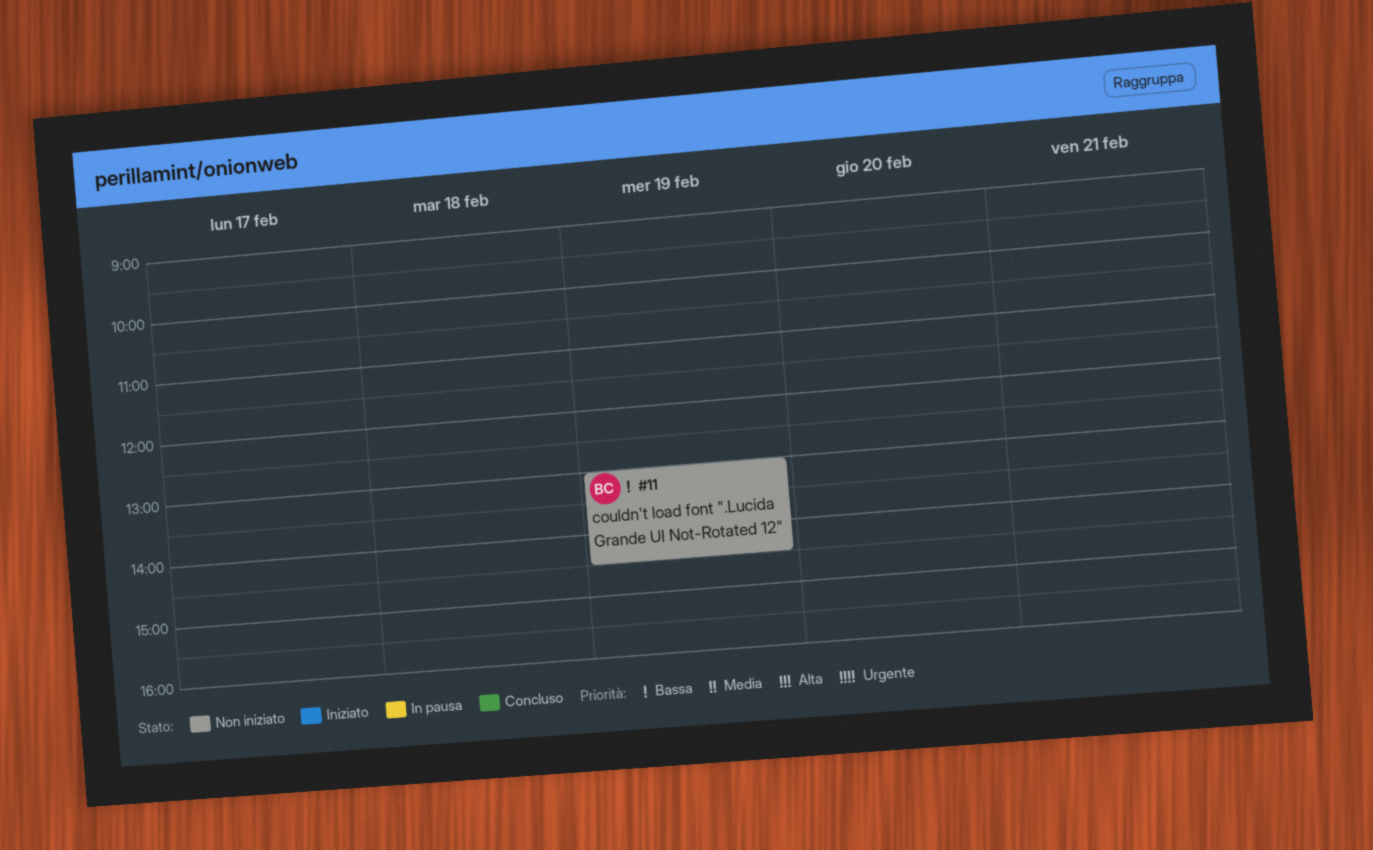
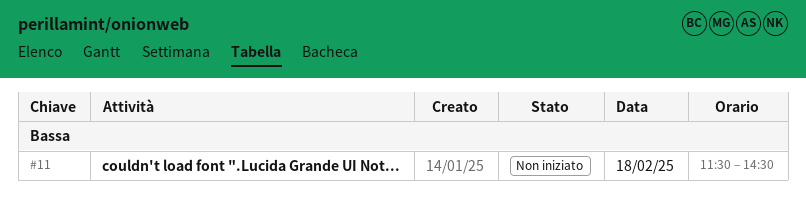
#11, day: Feb 19 -> Feb 18
#11, begins: 13:00 -> 11:30

